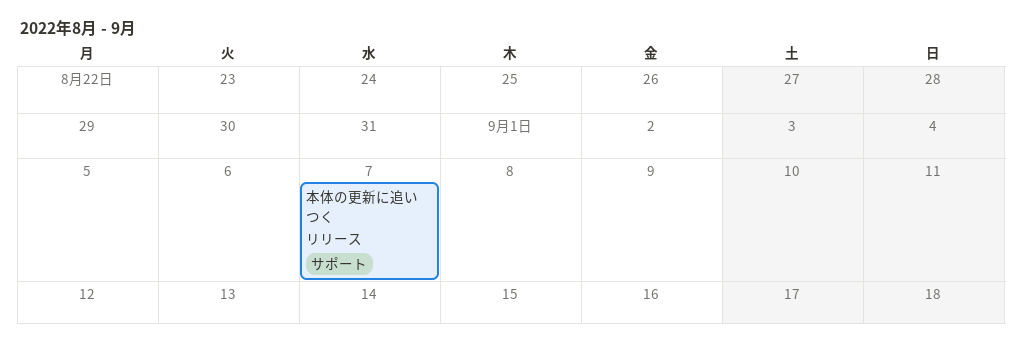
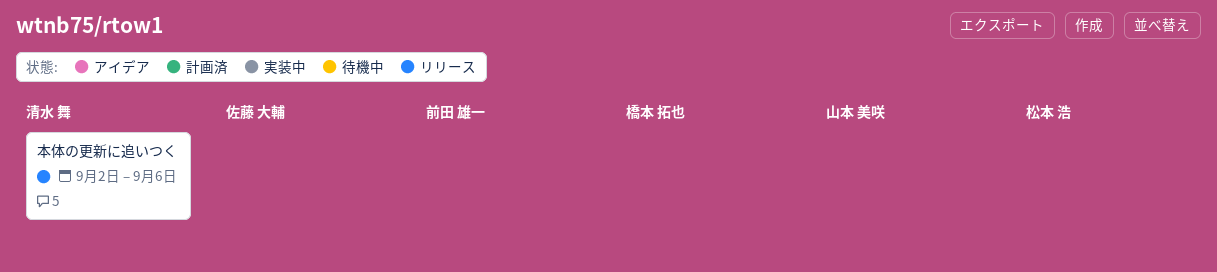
本体の更新に追いつく, due: Sep 7 -> Sep 6

